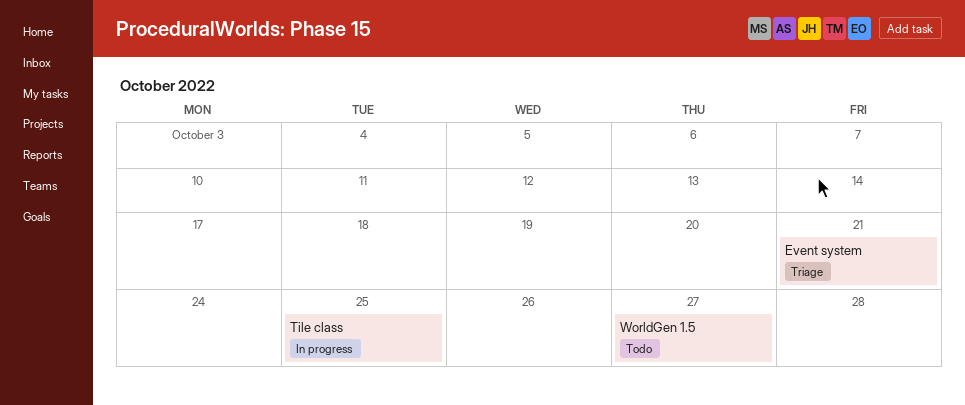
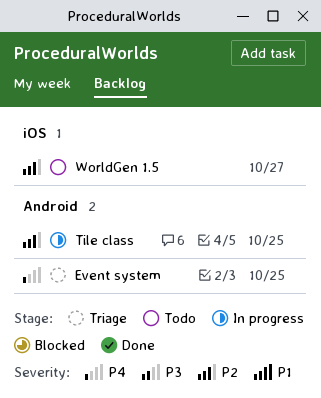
Event system, due: Oct 21 -> Oct 25

